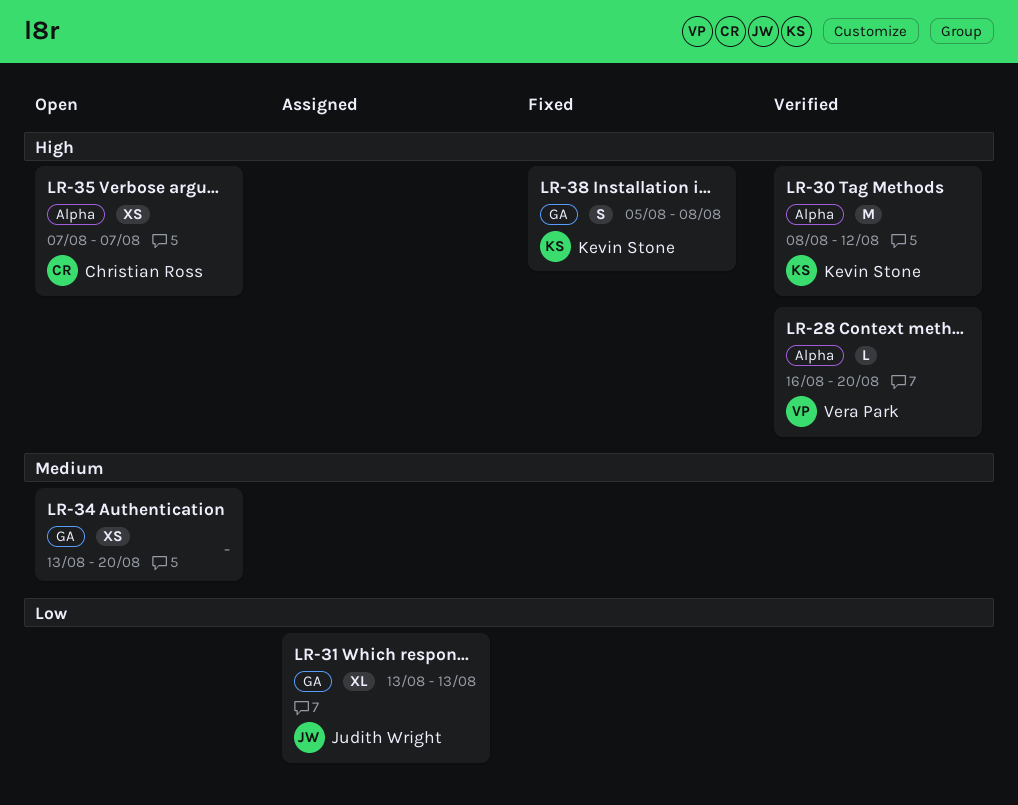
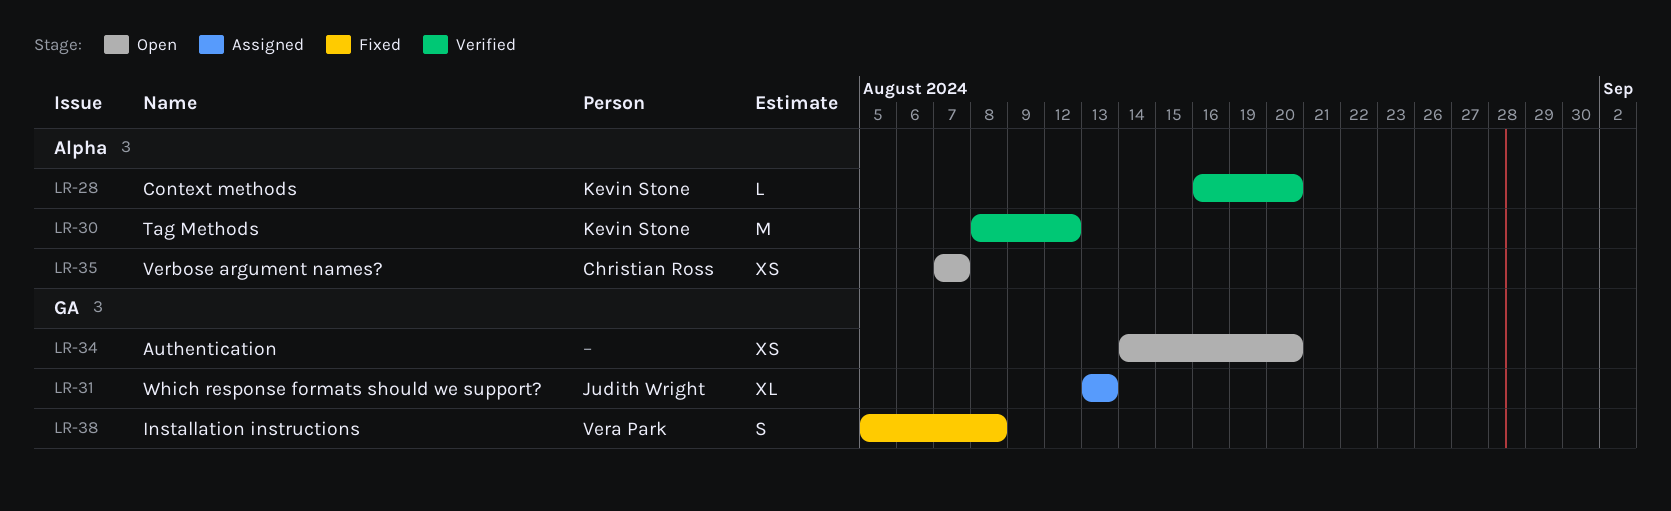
LR-28, owner: Vera Park -> Kevin Stone
LR-34, start: Aug 13 -> Aug 14
LR-38, owner: Kevin Stone -> Vera Park

